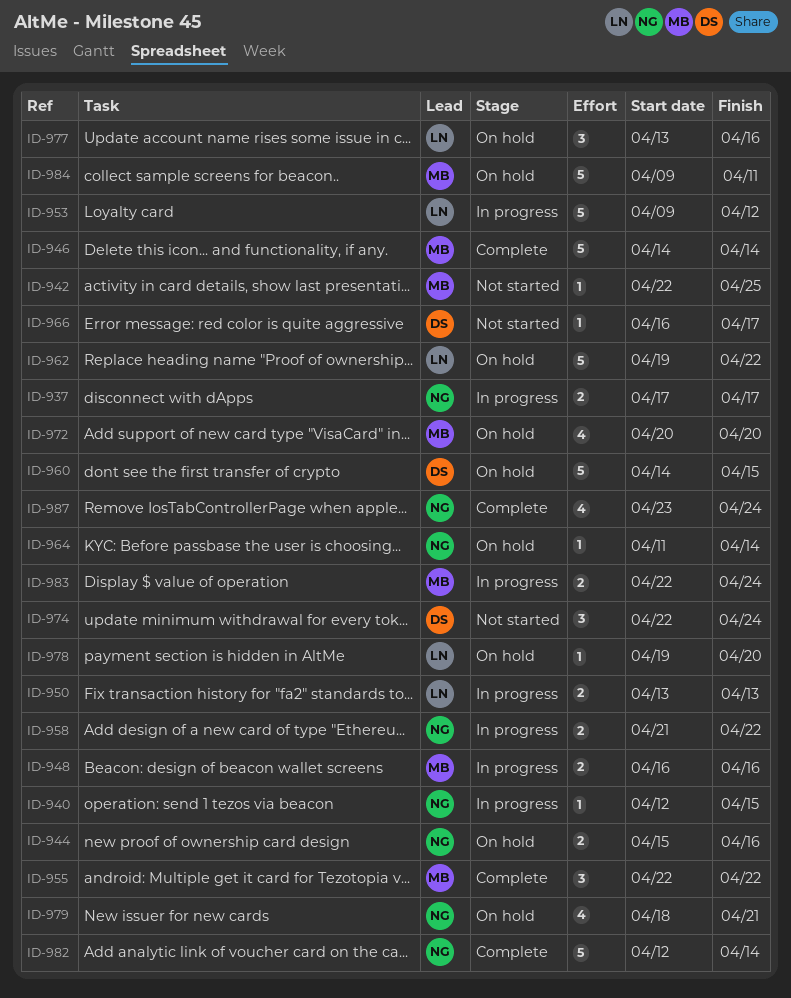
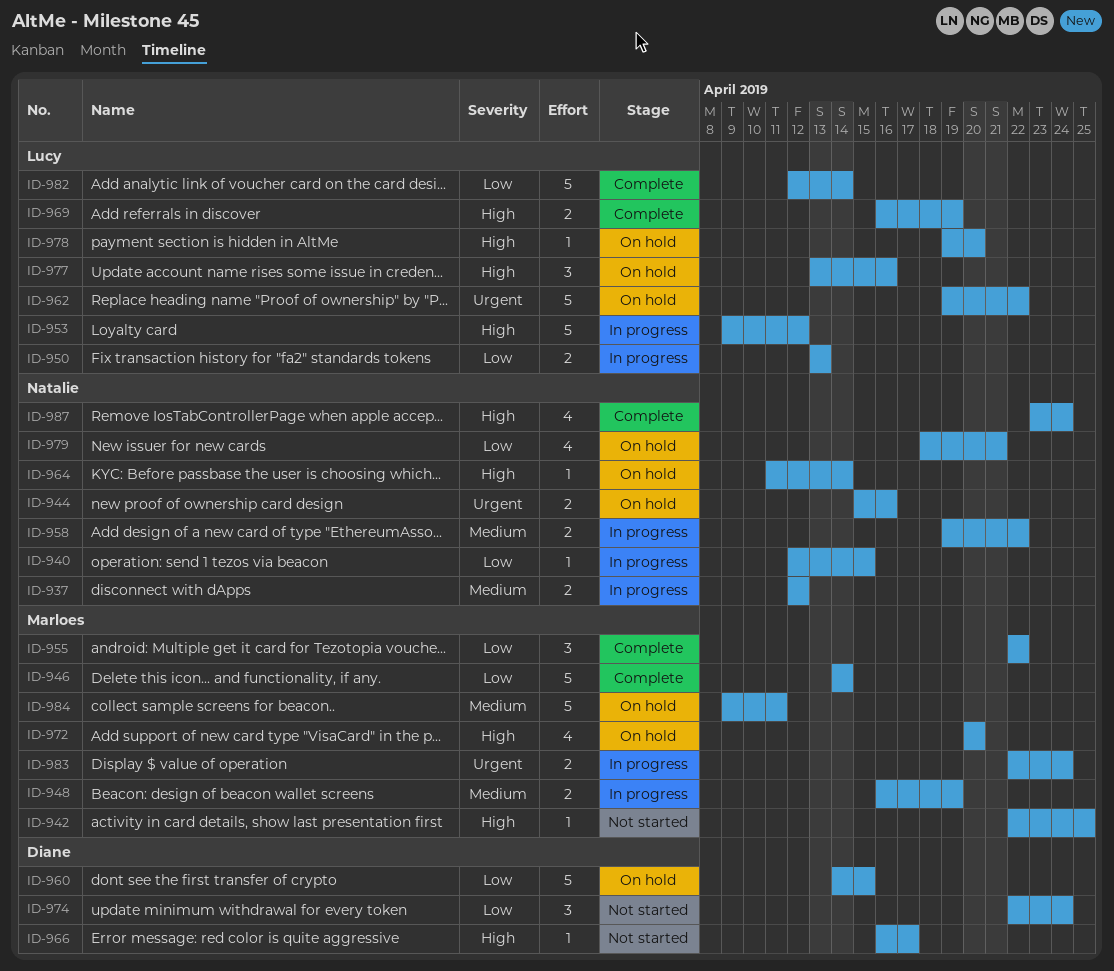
ID-937, start: Apr 17 -> Apr 12
ID-937, due: Apr 17 -> Apr 12
ID-948, due: Apr 16 -> Apr 19
ID-958, start: Apr 21 -> Apr 19
ID-969: none -> present
ID-982, owner: Natalie -> Lucy

